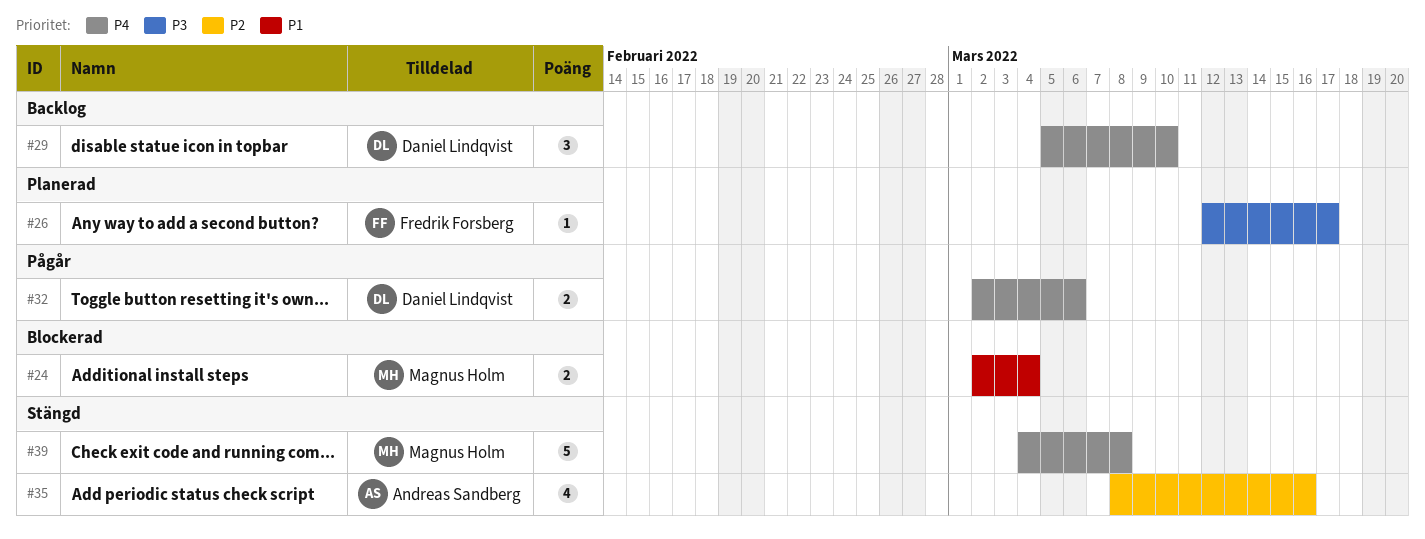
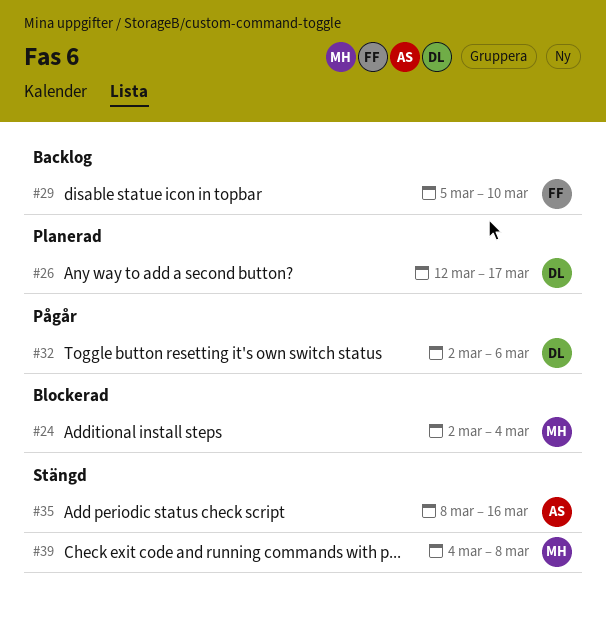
#26, owner: Fredrik Forsberg -> Daniel Lindqvist
#29, owner: Daniel Lindqvist -> Fredrik Forsberg

